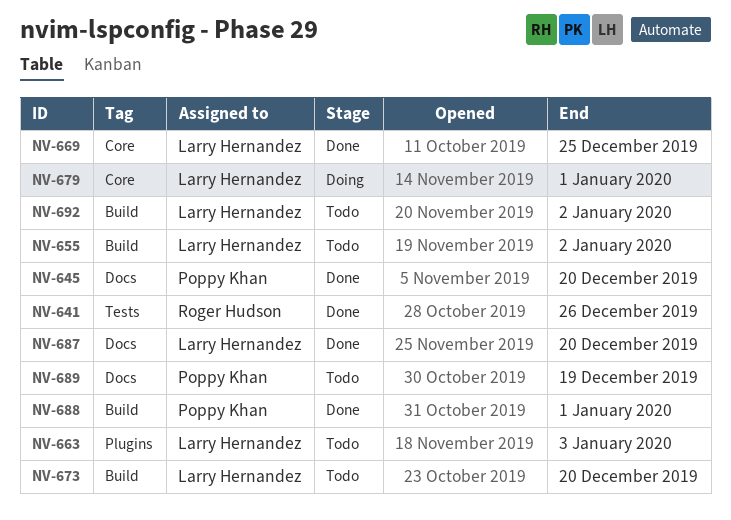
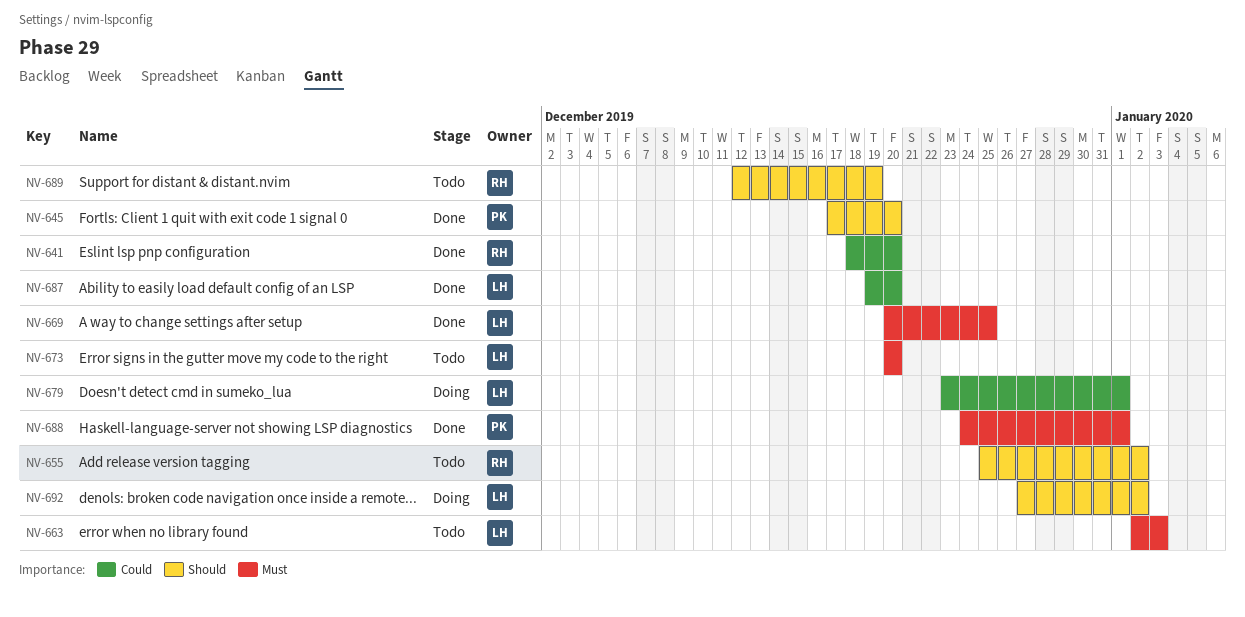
NV-641, due: Dec 26 -> Dec 20
NV-655, owner: Larry Hernandez -> Roger Hudson
NV-689, owner: Poppy Khan -> Roger Hudson
NV-692, status: Todo -> Doing

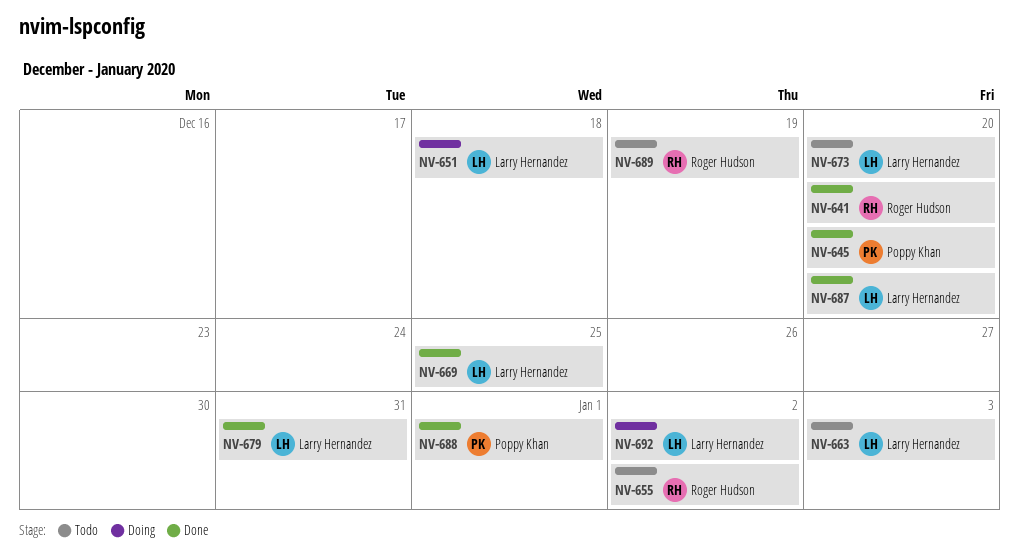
NV-651: none -> present
NV-679, status: Doing -> Done
NV-679, due: Jan 1 -> Dec 31

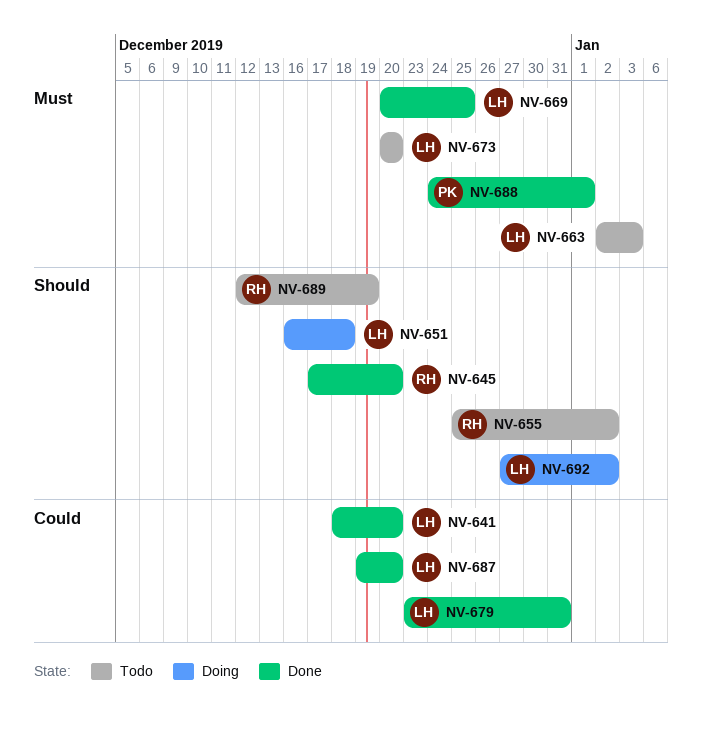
NV-641, owner: Roger Hudson -> Larry Hernandez
NV-645, owner: Poppy Khan -> Roger Hudson

